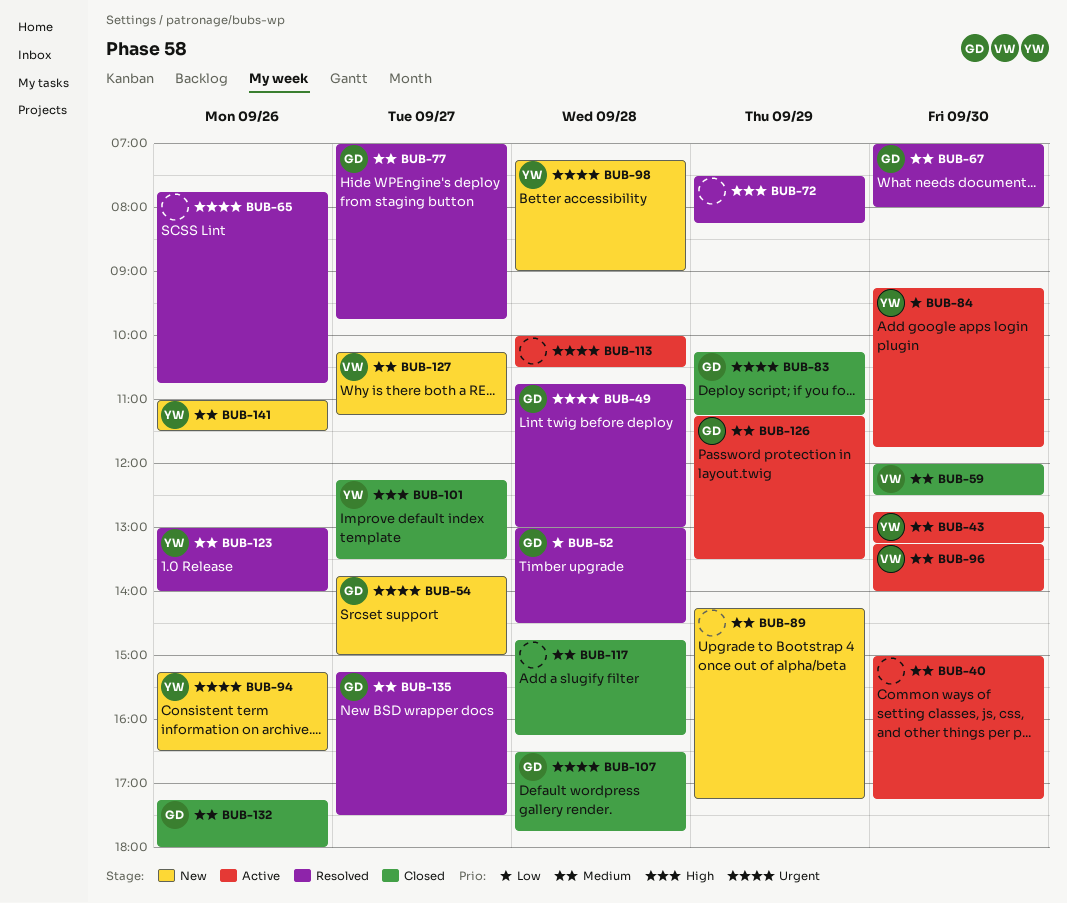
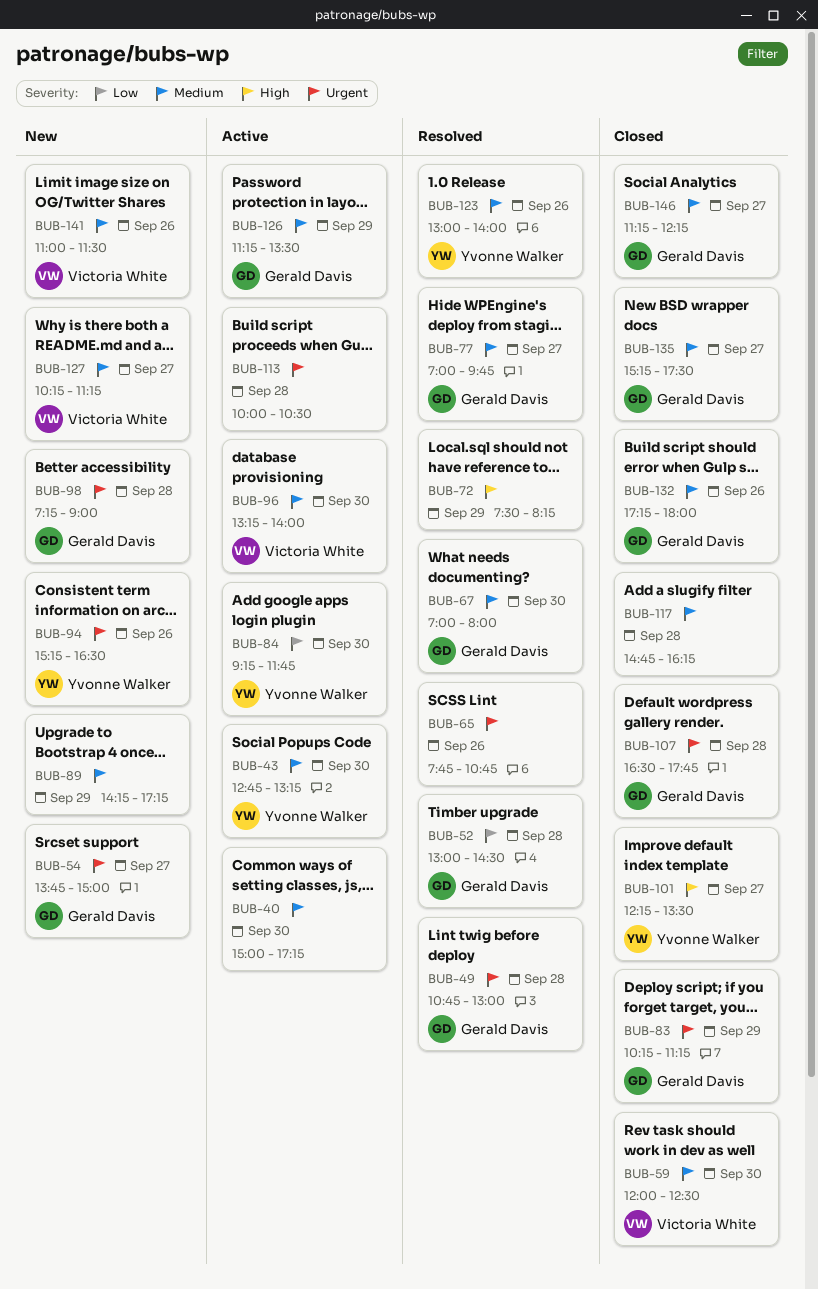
BUB-98, owner: Yvonne Walker -> Gerald Davis
BUB-135, status: Resolved -> Closed
BUB-141, owner: Yvonne Walker -> Victoria White
BUB-146: none -> present

